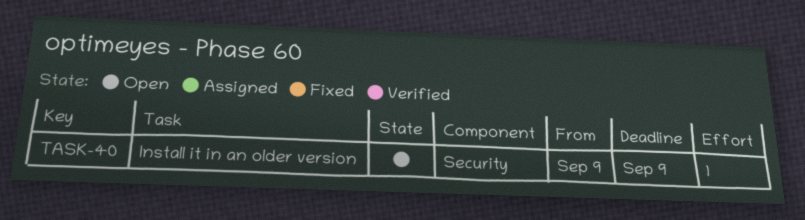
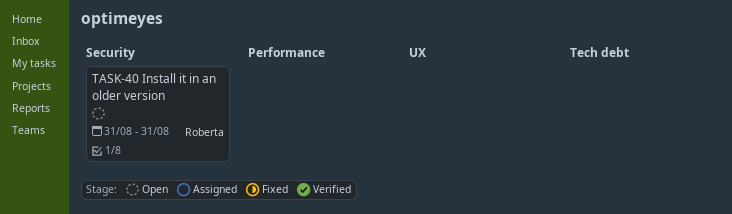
TASK-40, start: Sep 9 -> Aug 31
TASK-40, due: Sep 9 -> Aug 31

